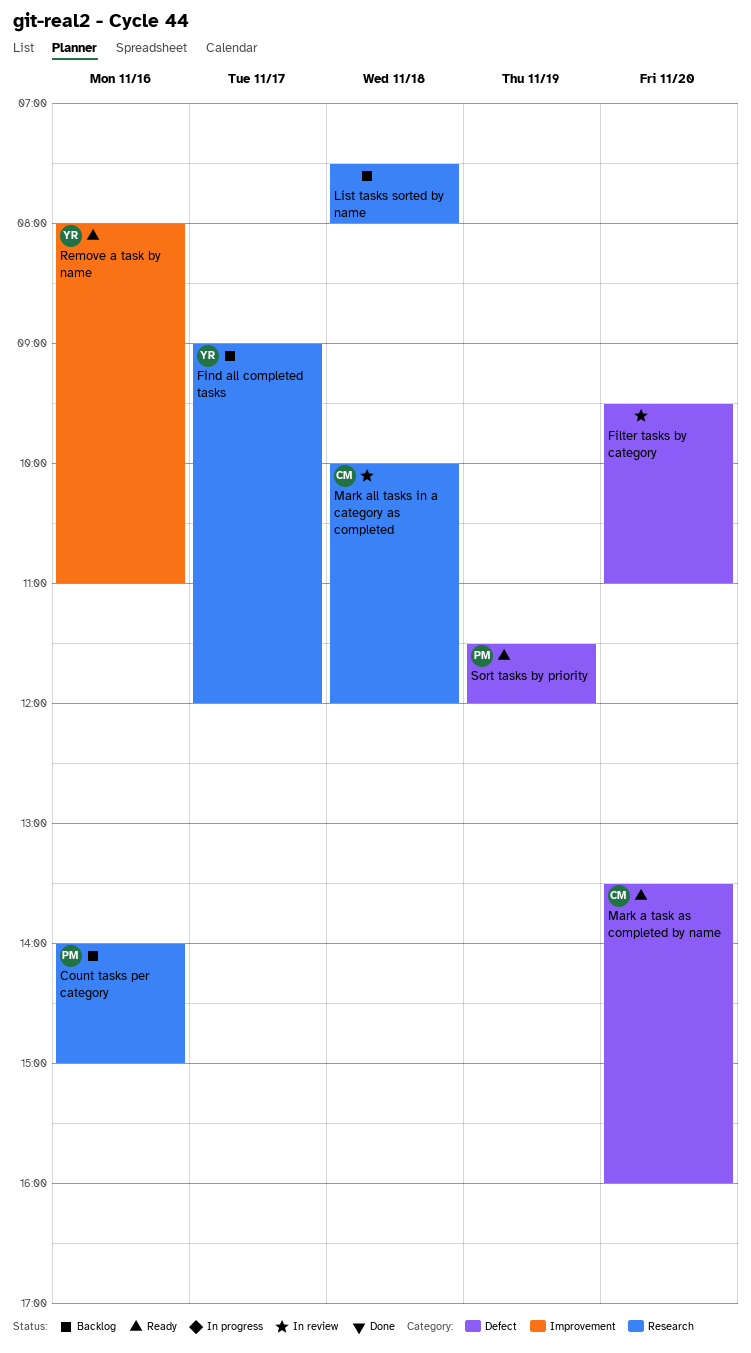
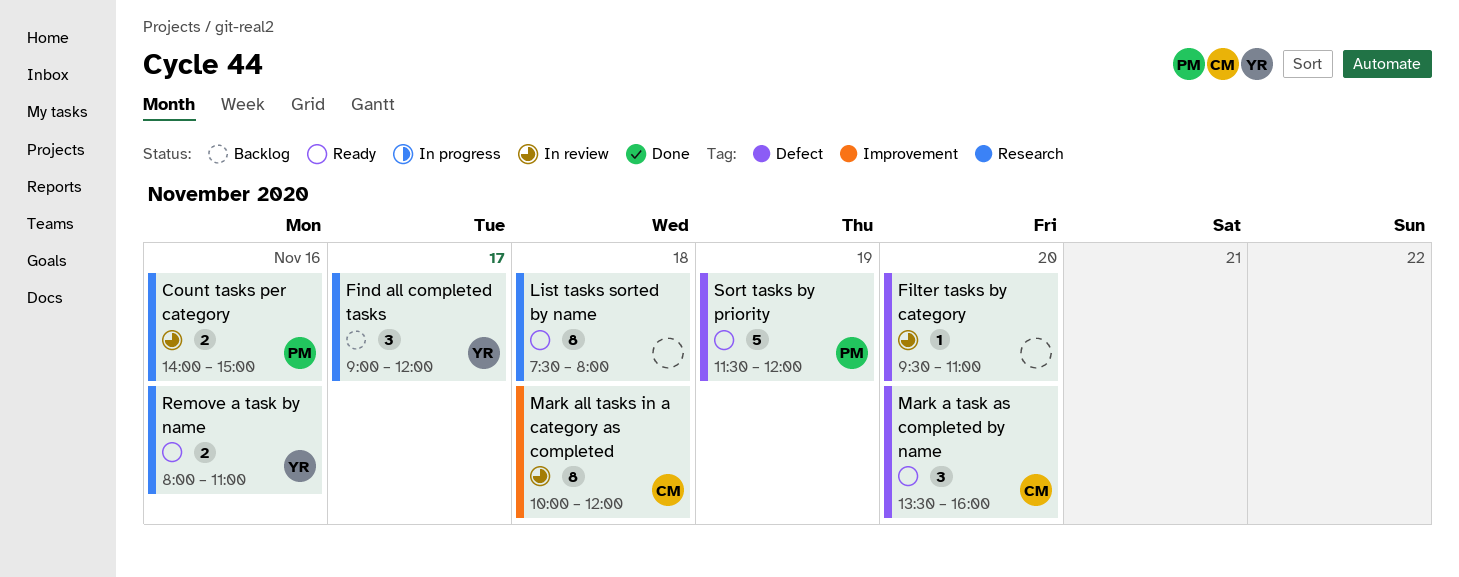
Count tasks per category, status: Backlog -> In review
List tasks sorted by name, status: Backlog -> Ready
Mark all tasks in a category as completed, label: Research -> Improvement
Remove a task by name, label: Improvement -> Research

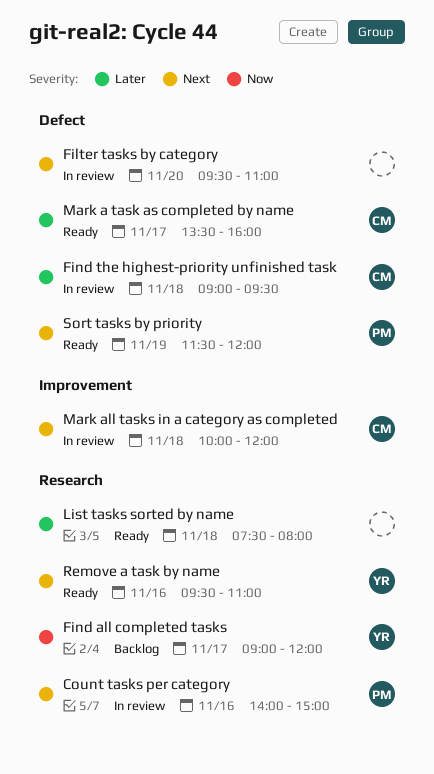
Find the highest-priority unfinished task: none -> present
Mark a task as completed by name, day: Nov 20 -> Nov 17
Remove a task by name, begins: 08:00 -> 09:30

